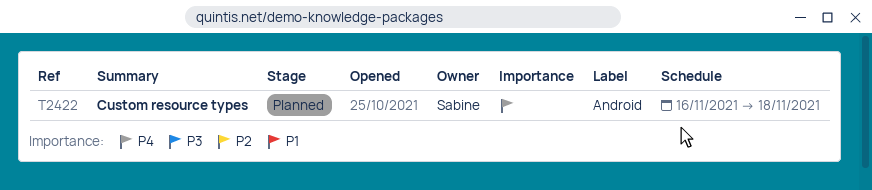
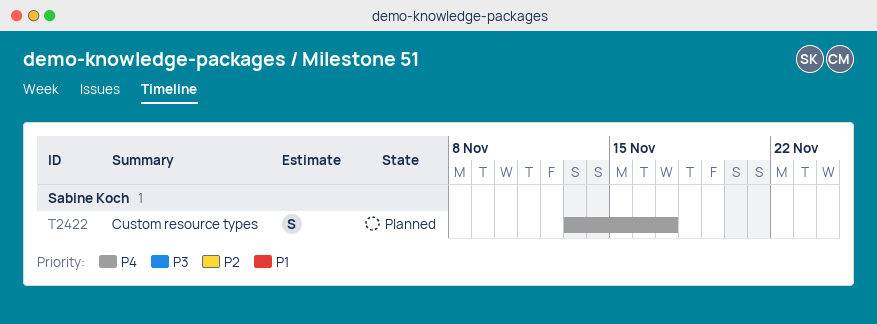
T2422, start: Nov 16 -> Nov 13
T2422, due: Nov 18 -> Nov 17

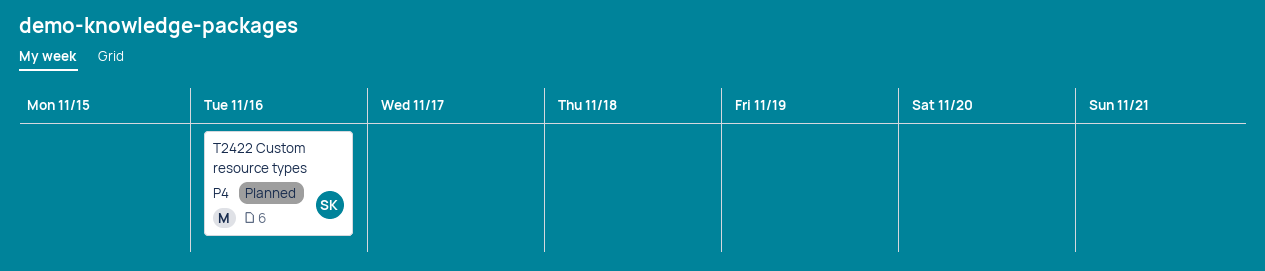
T2422, estimate: S -> M
T2422, due: Nov 17 -> Nov 16

